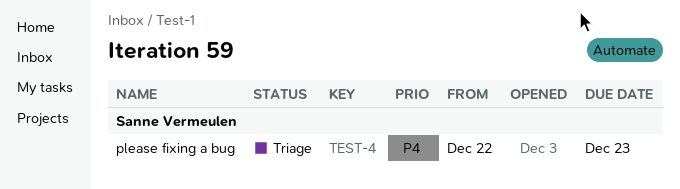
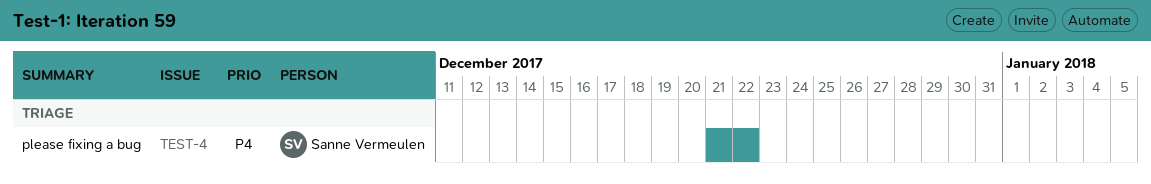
TEST-4, start: Dec 22 -> Dec 21
TEST-4, due: Dec 23 -> Dec 22

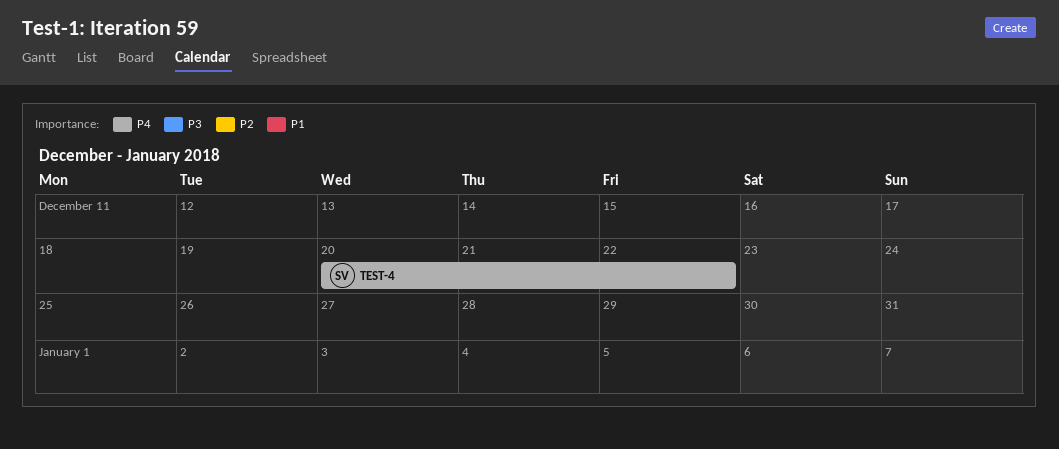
TEST-4, start: Dec 21 -> Dec 20

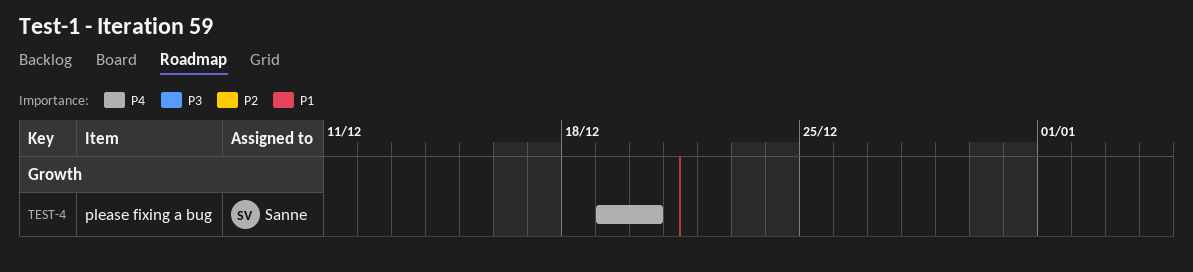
TEST-4, start: Dec 20 -> Dec 19
TEST-4, due: Dec 22 -> Dec 20

